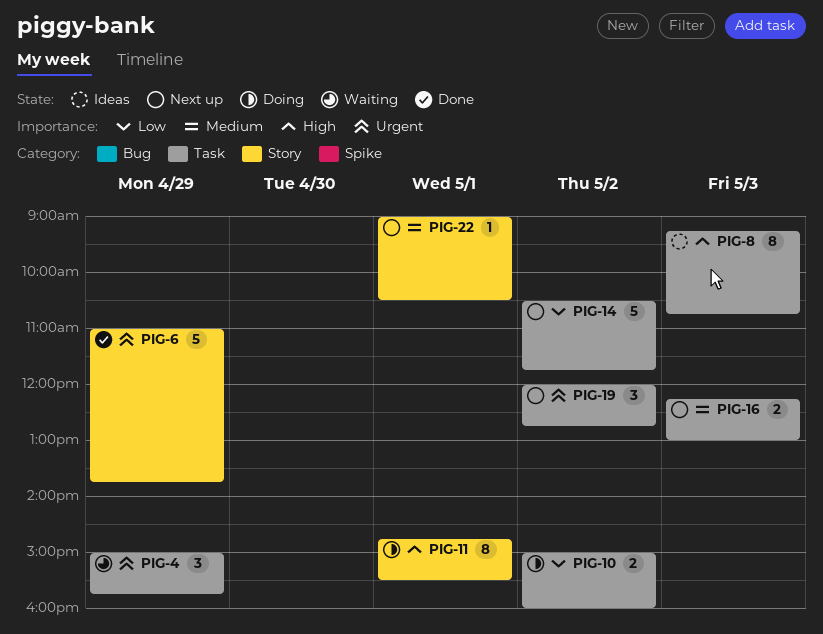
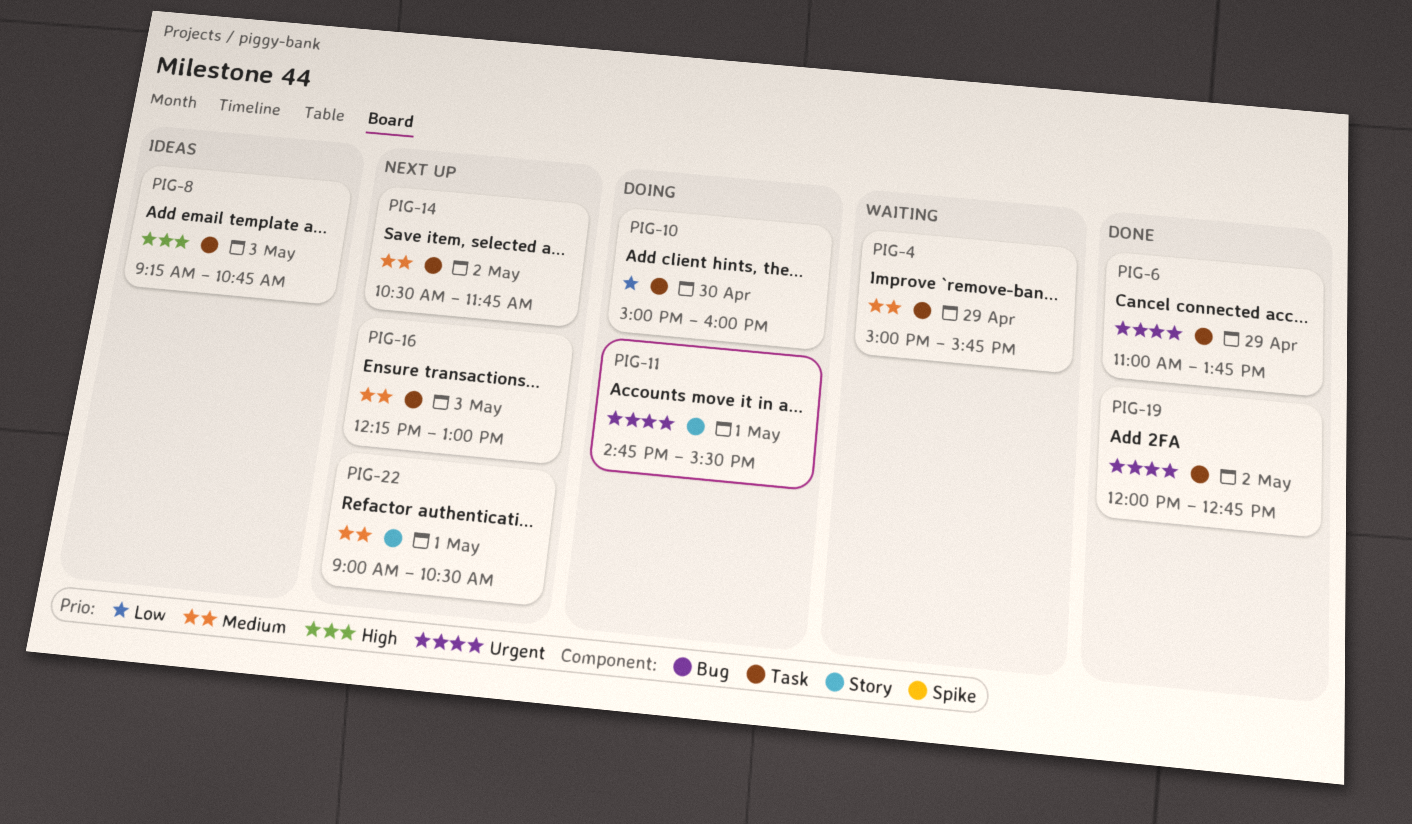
PIG-4, priority: Urgent -> Medium
PIG-6, label: Story -> Task
PIG-10, day: May 2 -> Apr 30
PIG-11, priority: High -> Urgent
PIG-14, priority: Low -> Medium
PIG-19, status: Next up -> Done

